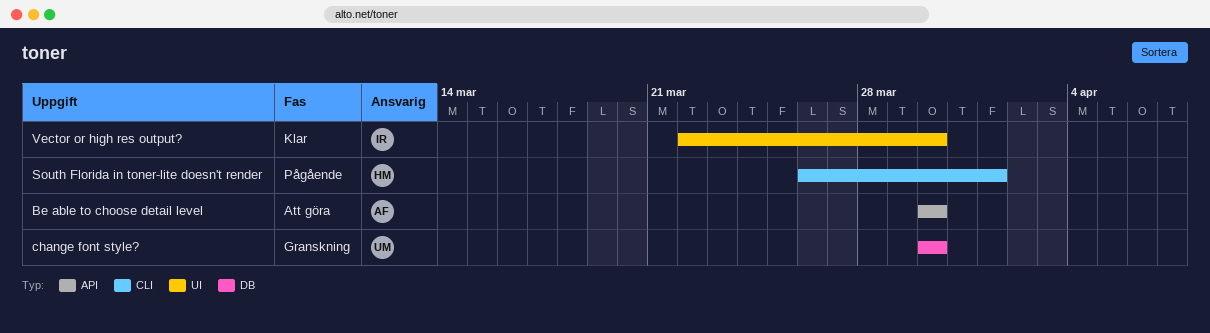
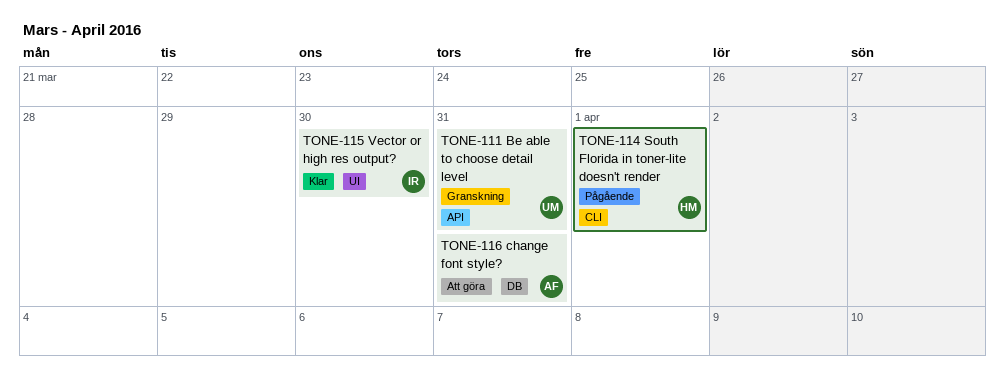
Be able to choose detail level, status: Att göra -> Granskning
Be able to choose detail level, owner: AF -> UM
Be able to choose detail level, due: Mar 30 -> Mar 31
change font style?, status: Granskning -> Att göra
change font style?, owner: UM -> AF
change font style?, due: Mar 30 -> Mar 31

